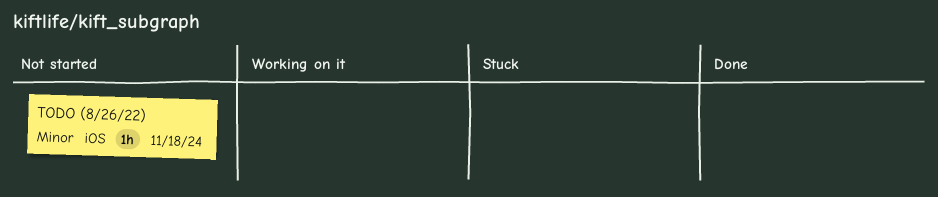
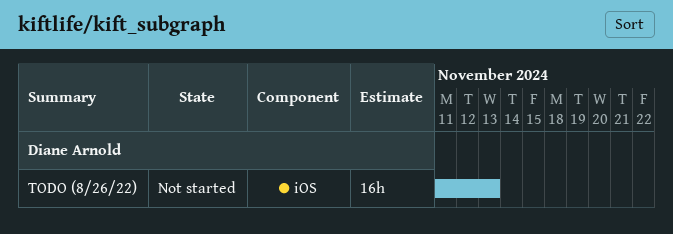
TODO (8/26/22), estimate: 1h -> 16h
TODO (8/26/22), due: Nov 18 -> Nov 13

